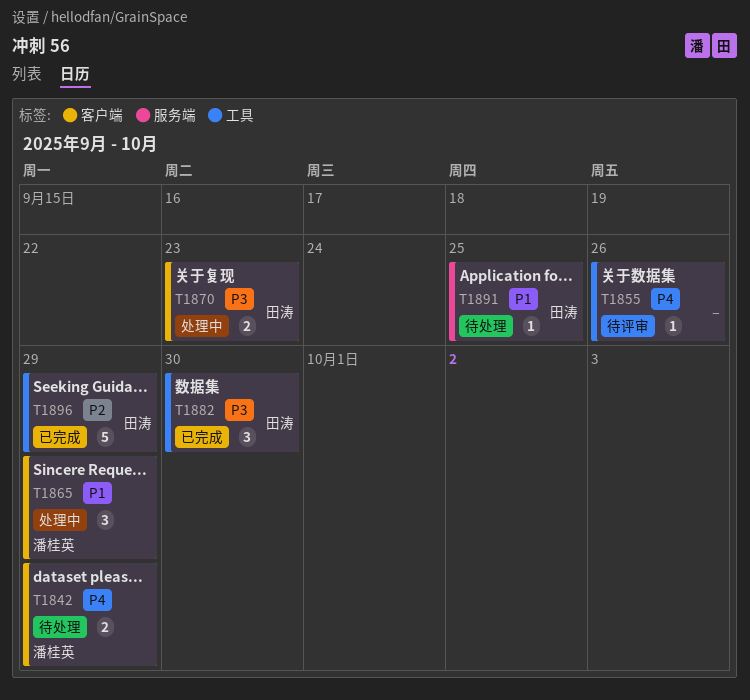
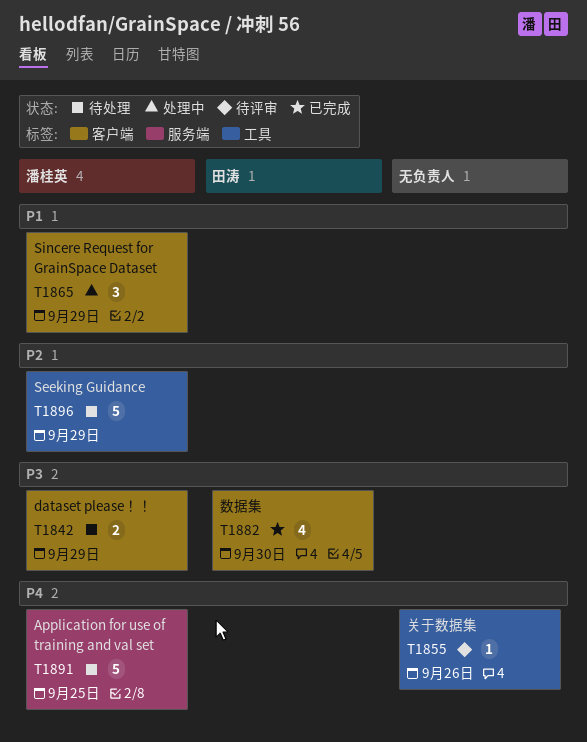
T1842, priority: P4 -> P3
T1870: present -> none
T1882, label: 工具 -> 客户端
T1882, estimate: 3 -> 4
T1891, owner: 田涛 -> 潘桂英
T1891, priority: P1 -> P4
T1891, estimate: 1 -> 5
T1896, status: 已完成 -> 待处理
T1896, owner: 田涛 -> 潘桂英

